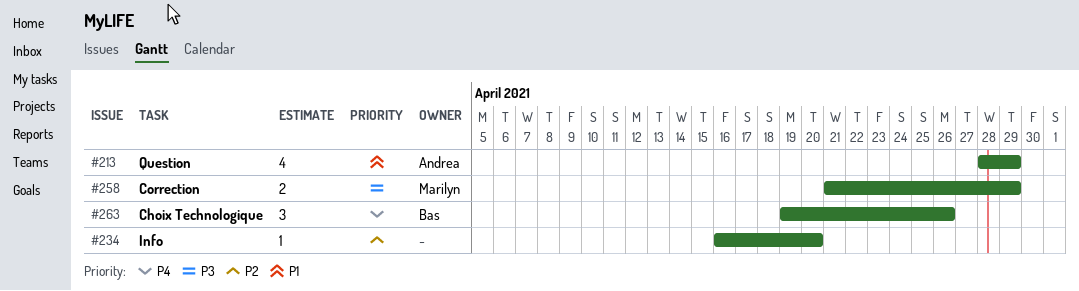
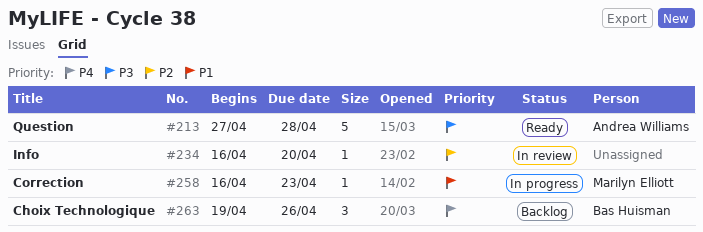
#213, priority: P1 -> P3
#213, estimate: 4 -> 5
#213, start: Apr 28 -> Apr 27
#213, due: Apr 29 -> Apr 28
#258, priority: P3 -> P1
#258, estimate: 2 -> 1
#258, start: Apr 21 -> Apr 16
#258, due: Apr 29 -> Apr 23

